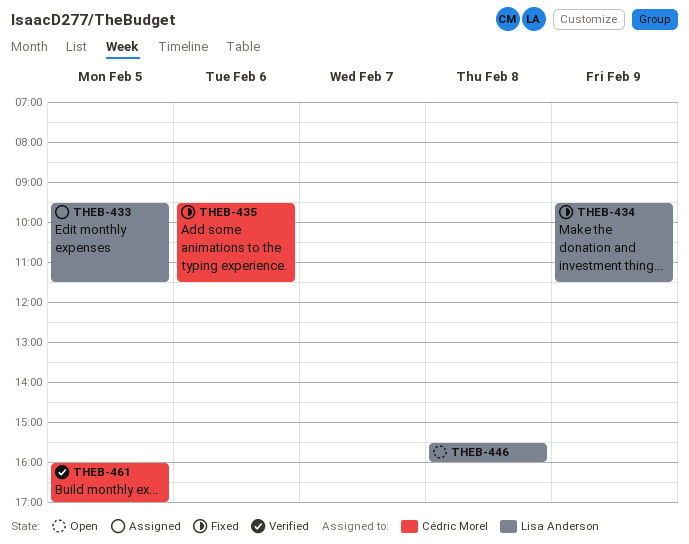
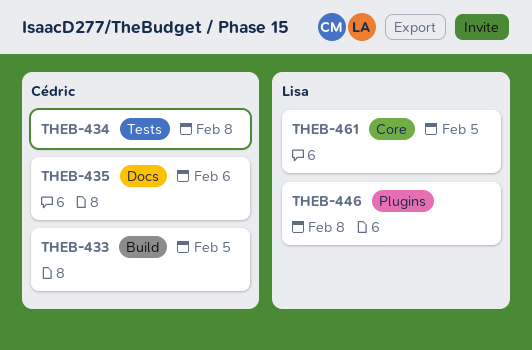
THEB-433, owner: Lisa Anderson -> Cédric Morel
THEB-434, owner: Lisa Anderson -> Cédric Morel
THEB-434, day: Feb 9 -> Feb 8
THEB-461, owner: Cédric Morel -> Lisa Anderson

